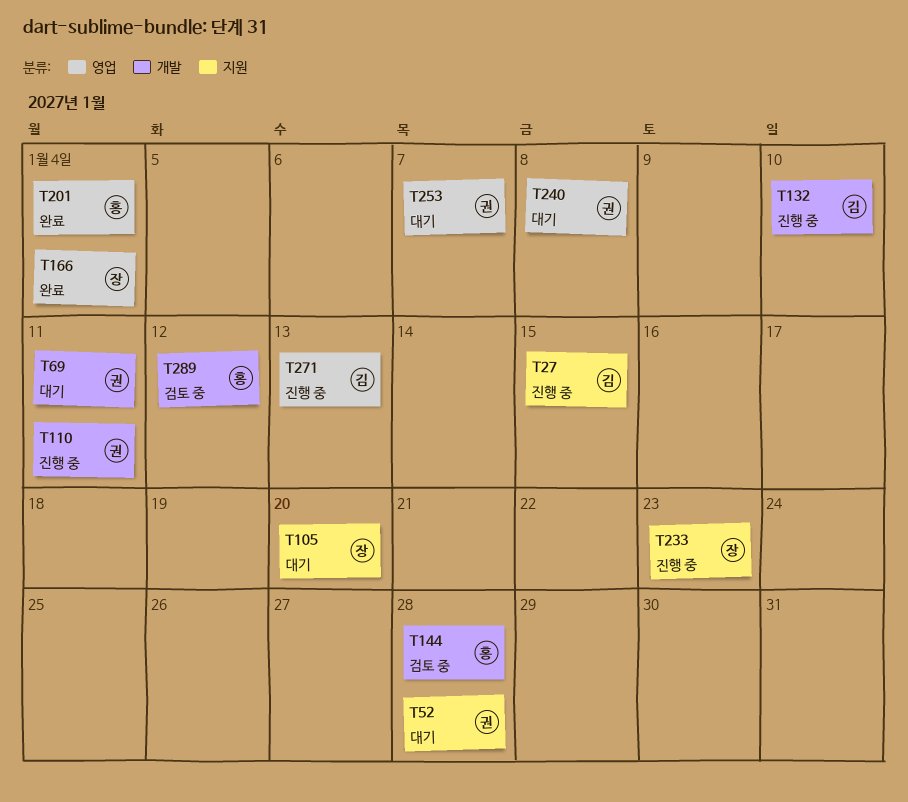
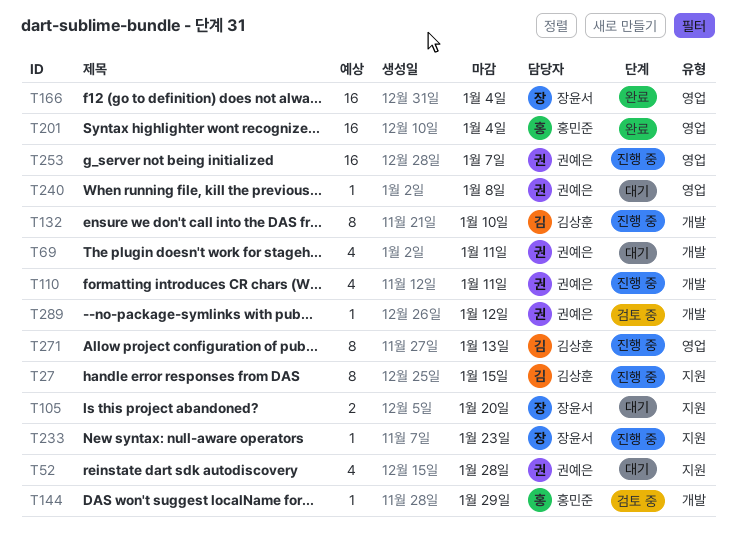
T144, due: Jan 28 -> Jan 29
T253, status: 대기 -> 진행 중
T289, owner: 홍민준 -> 권예은

